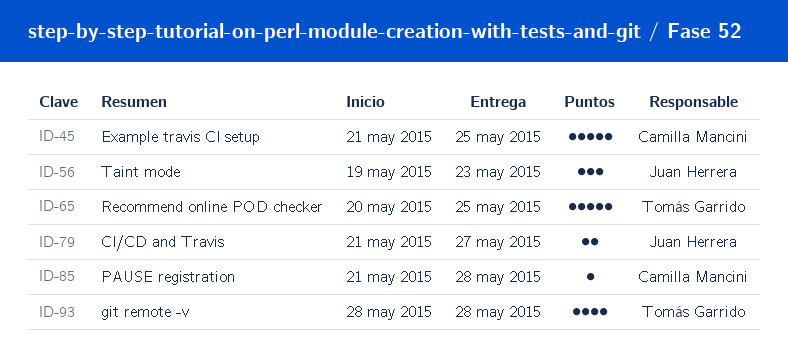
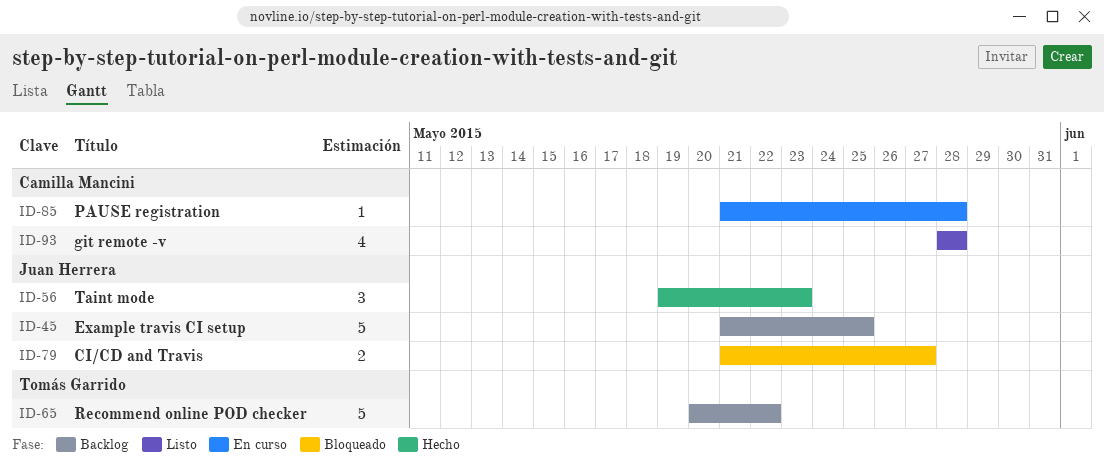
ID-45, owner: Camilla Mancini -> Juan Herrera
ID-65, due: May 25 -> May 22
ID-93, owner: Tomás Garrido -> Camilla Mancini

